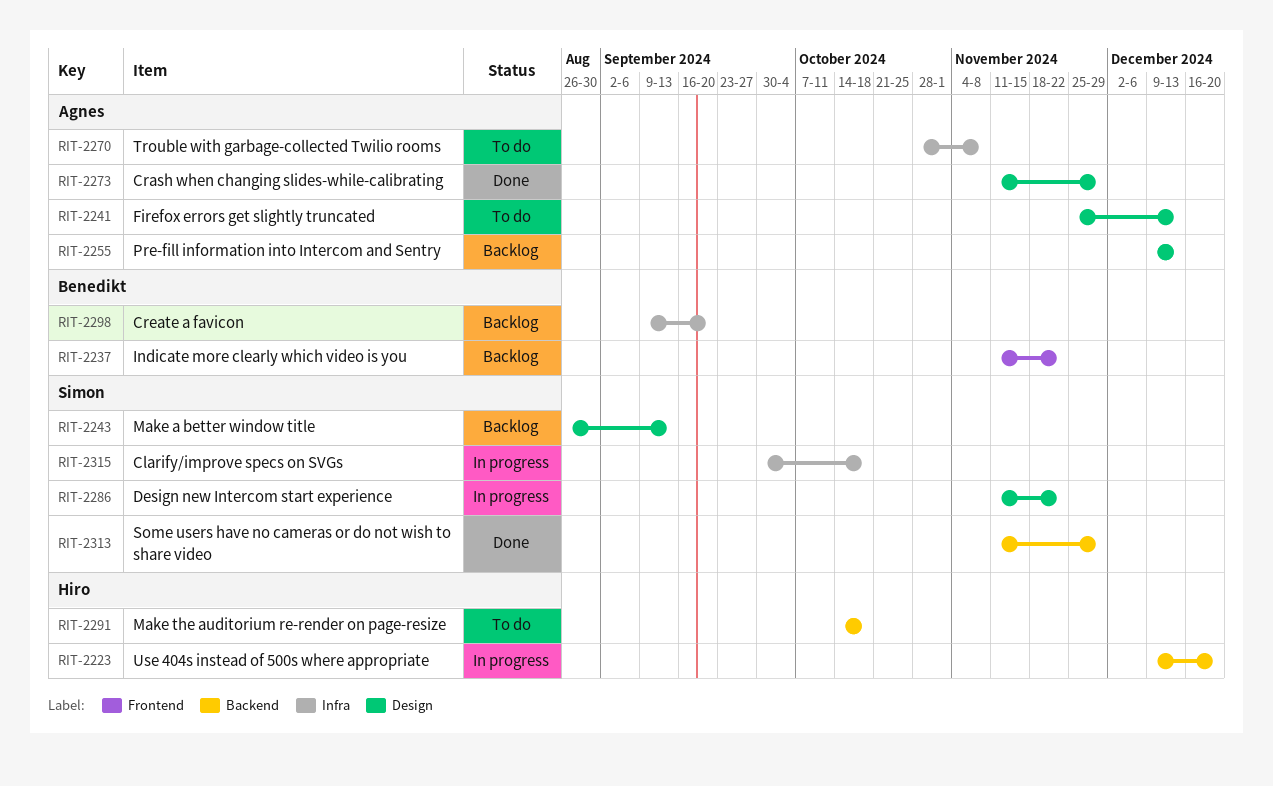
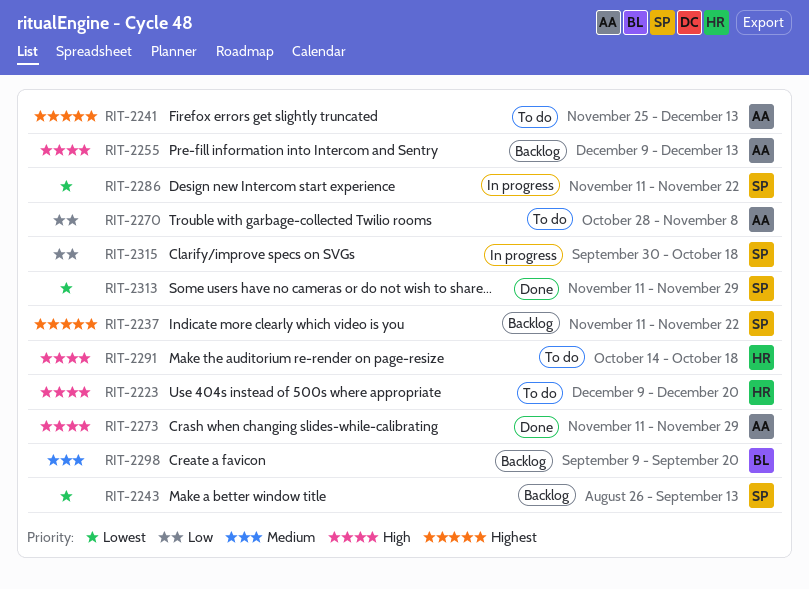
RIT-2223, status: In progress -> To do
RIT-2237, owner: Benedikt -> Simon

